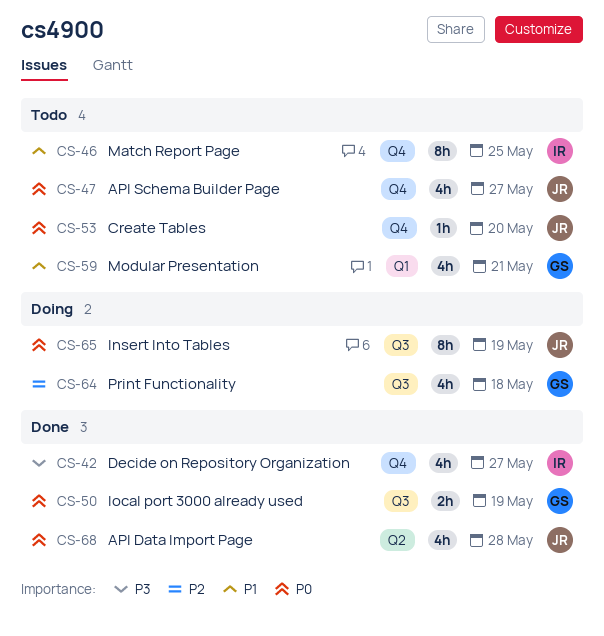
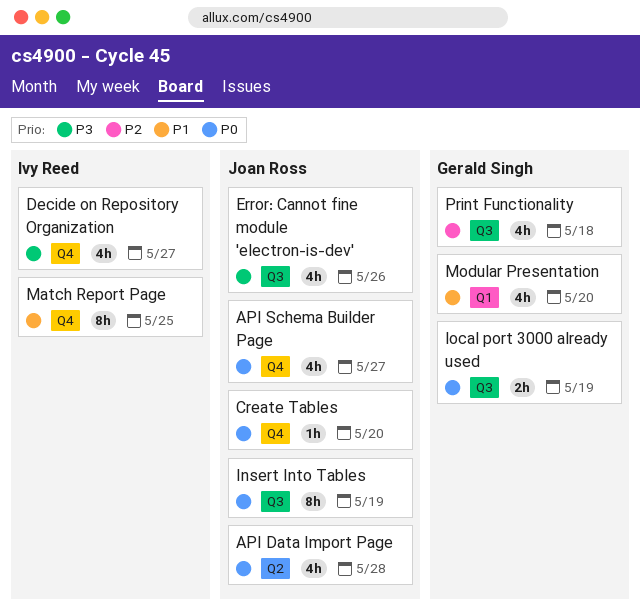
Error: Cannot fine module 'electron-is-dev': none -> present
Modular Presentation, due: May 21 -> May 20

